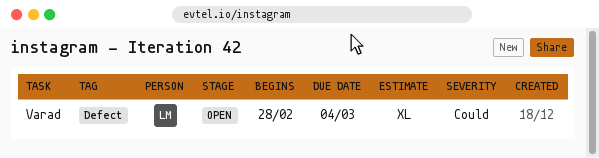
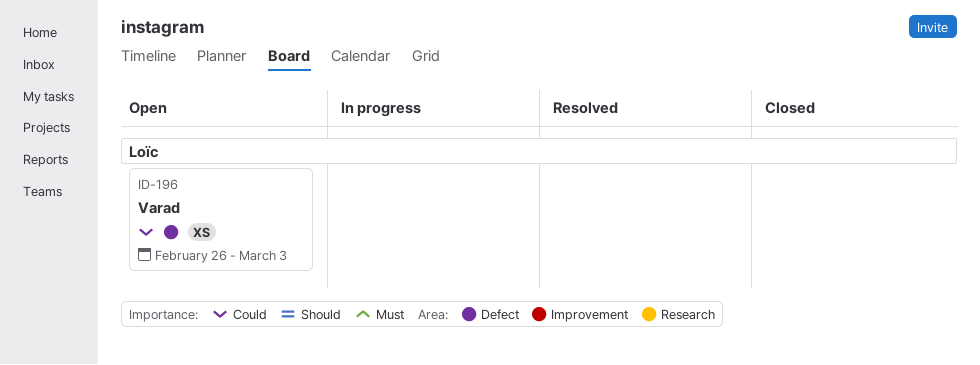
Varad, estimate: XL -> XS
Varad, start: Feb 28 -> Feb 26
Varad, due: Mar 4 -> Mar 3

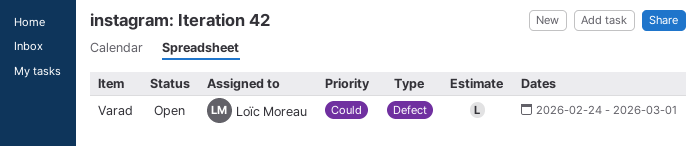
Varad, estimate: XS -> L
Varad, start: Feb 26 -> Feb 24
Varad, due: Mar 3 -> Mar 1

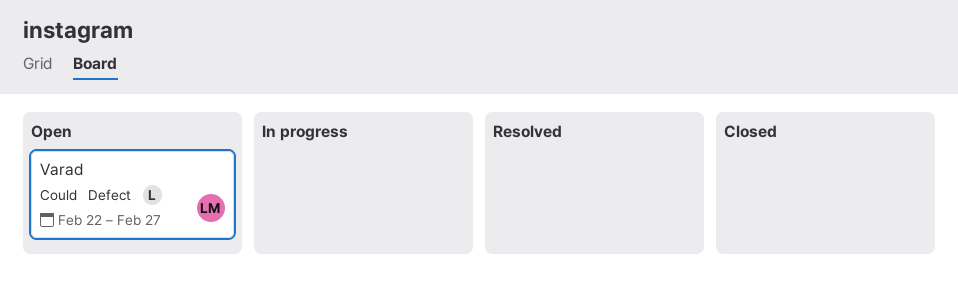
Varad, start: Feb 24 -> Feb 22
Varad, due: Mar 1 -> Feb 27

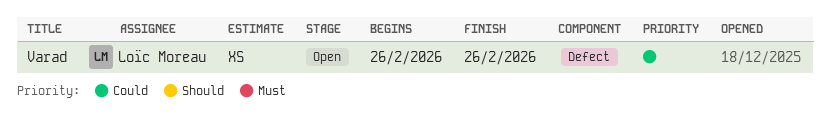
Varad, estimate: L -> XS
Varad, start: Feb 22 -> Feb 26
Varad, due: Feb 27 -> Feb 26

